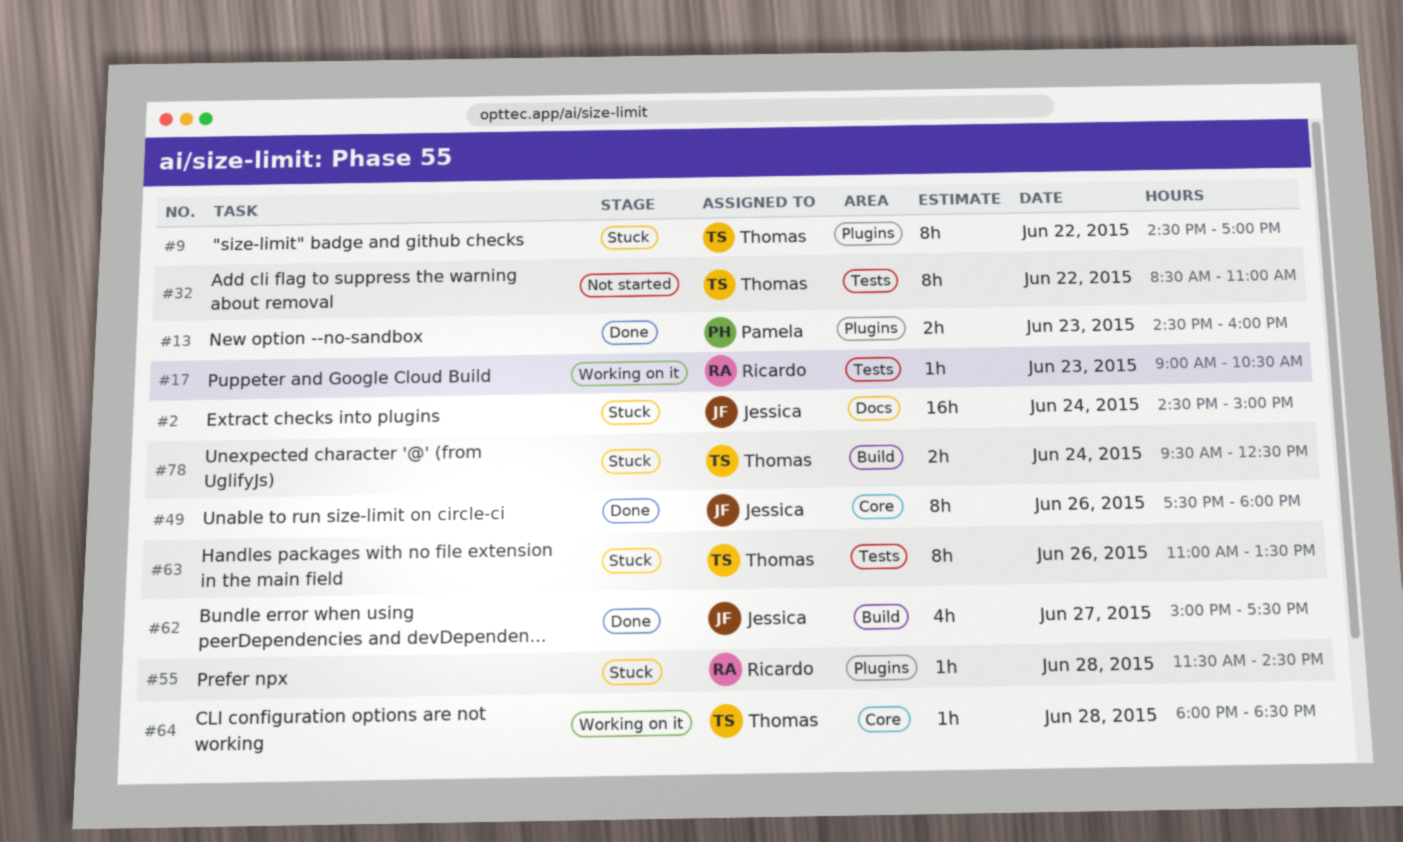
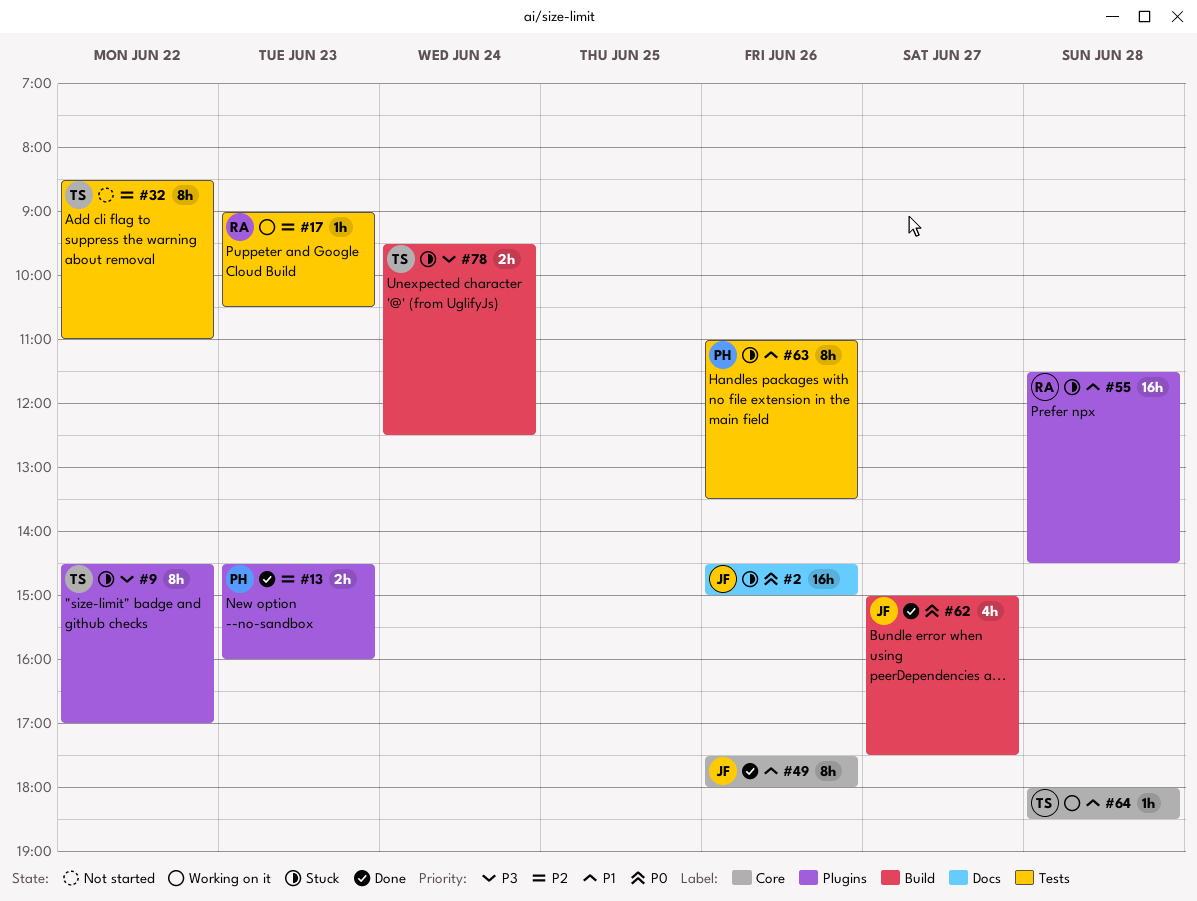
#2, day: Jun 24 -> Jun 26
#55, estimate: 1h -> 16h
#63, owner: Thomas -> Pamela

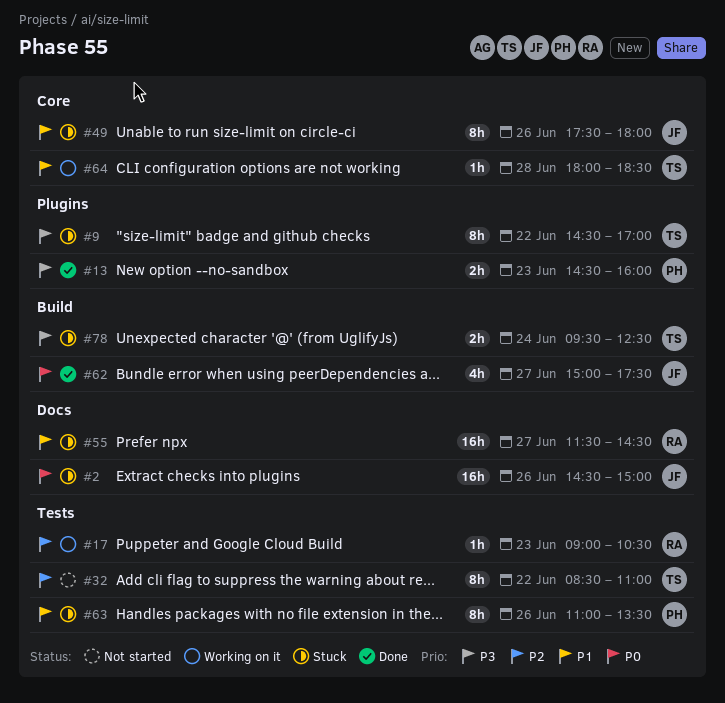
#13, priority: P2 -> P3
#49, status: Done -> Stuck
#55, label: Plugins -> Docs
#55, day: Jun 28 -> Jun 27

